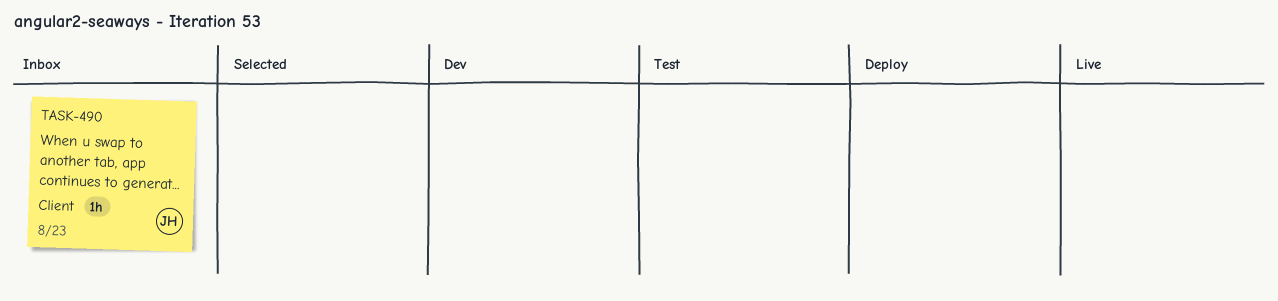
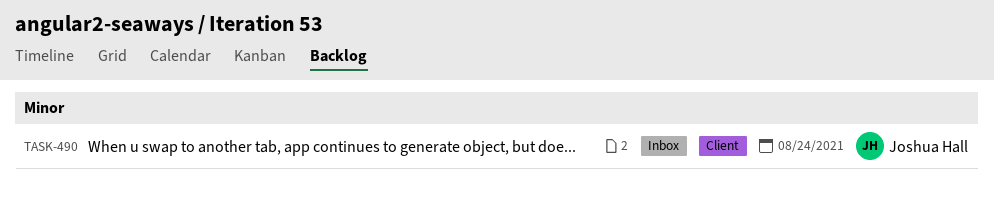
TASK-490, due: Aug 23 -> Aug 24

